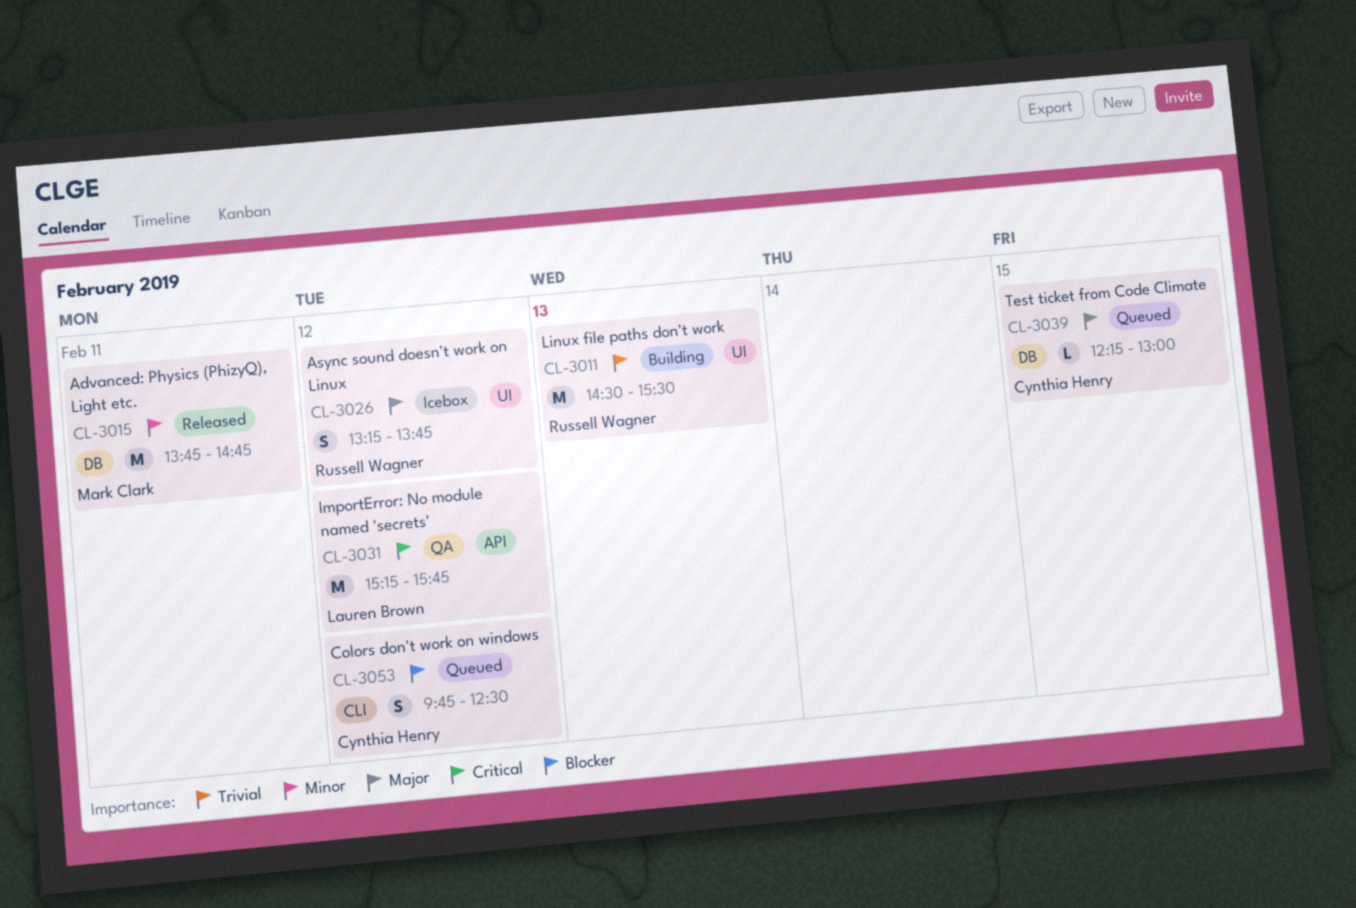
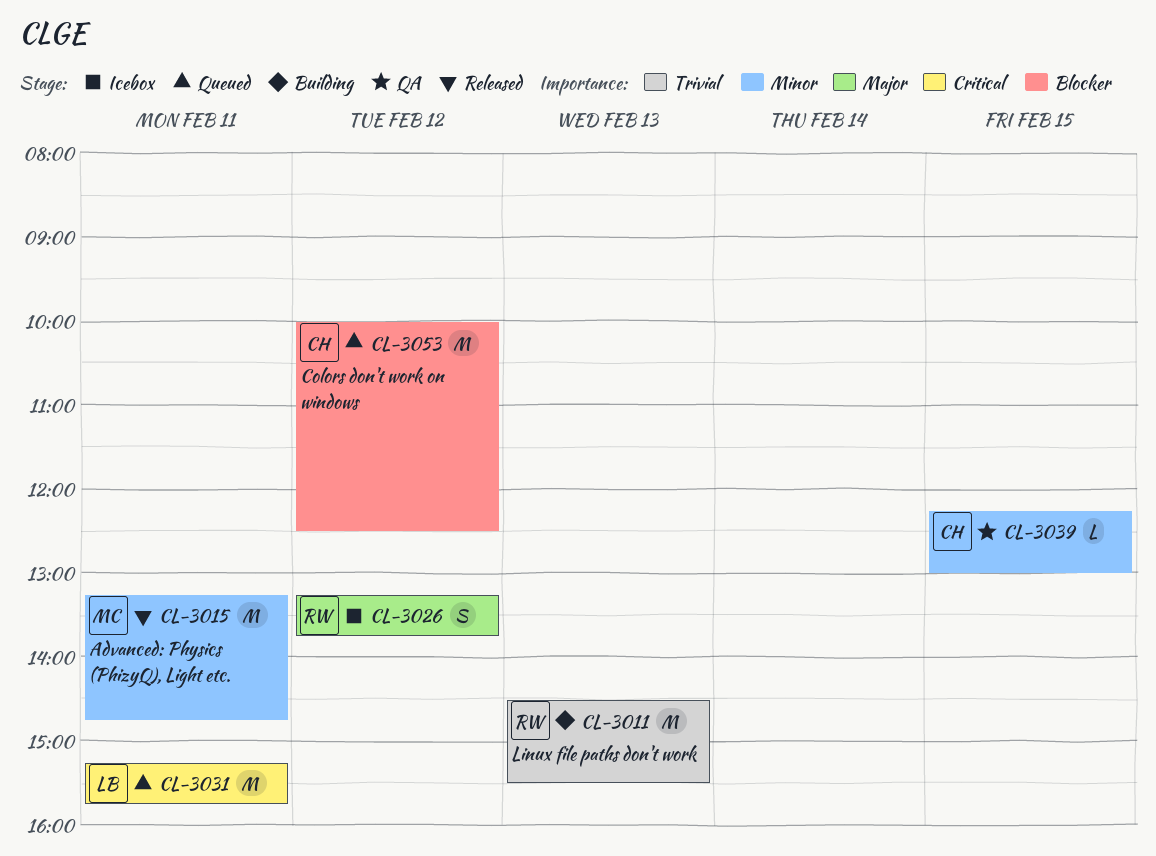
CL-3015, begins: 13:45 -> 13:15
CL-3031, status: QA -> Queued
CL-3031, day: Feb 12 -> Feb 11
CL-3039, status: Queued -> QA
CL-3039, priority: Major -> Minor
CL-3053, estimate: S -> M
CL-3053, begins: 09:45 -> 10:00

